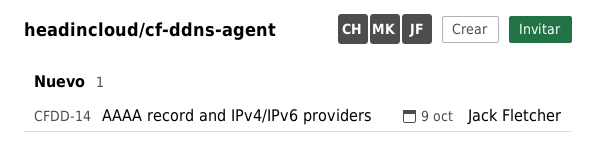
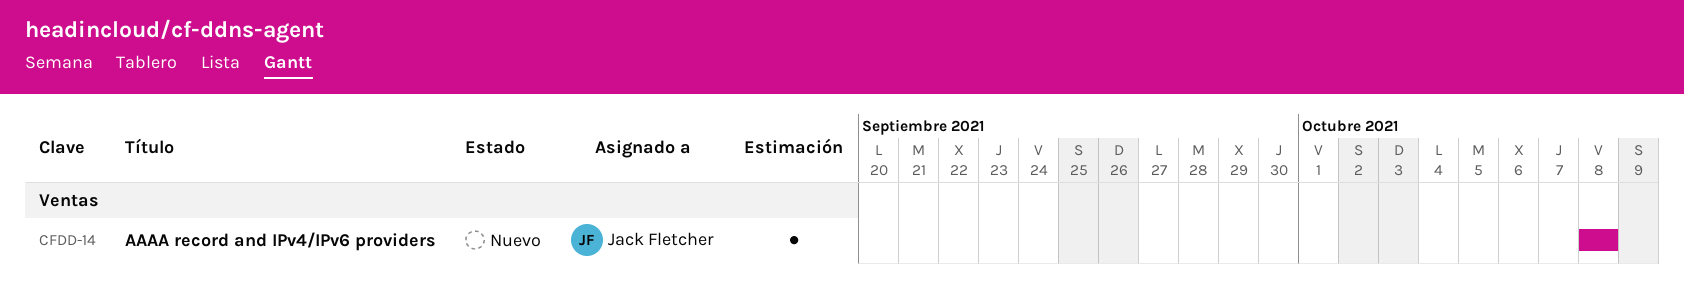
CFDD-14, due: Oct 9 -> Oct 8

